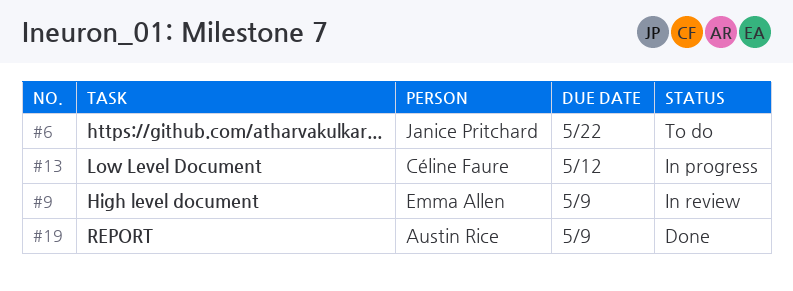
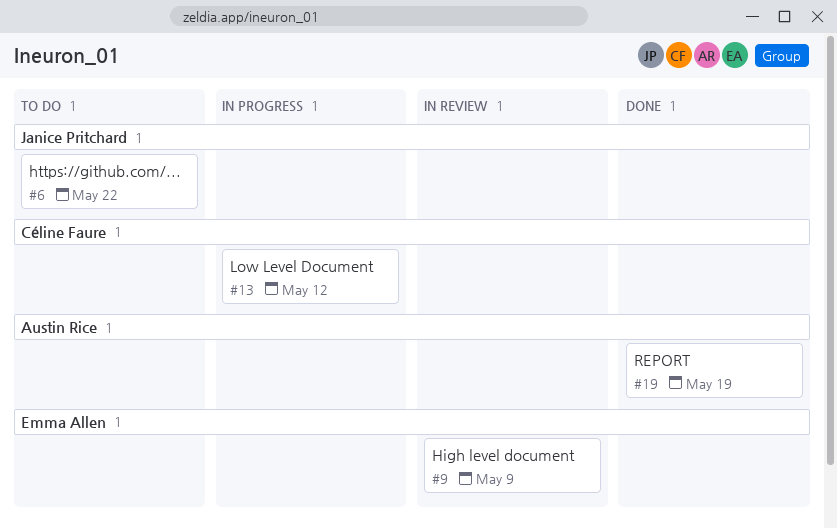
#19, due: May 9 -> May 19

